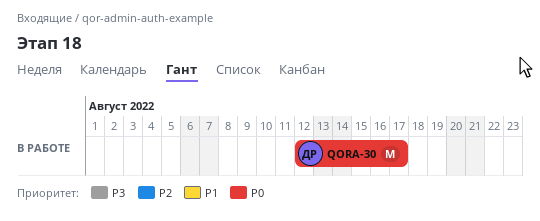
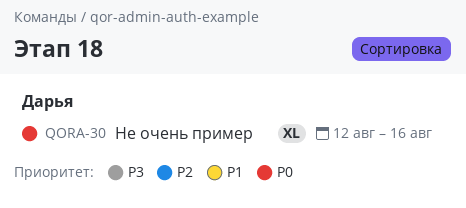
QORA-30, estimate: M -> XL
QORA-30, due: Aug 17 -> Aug 16

